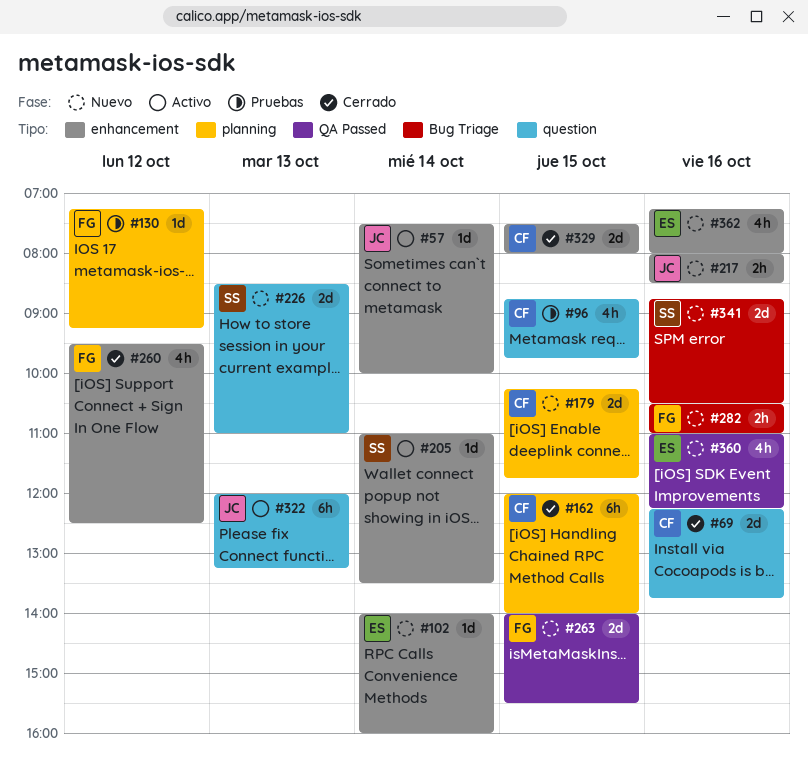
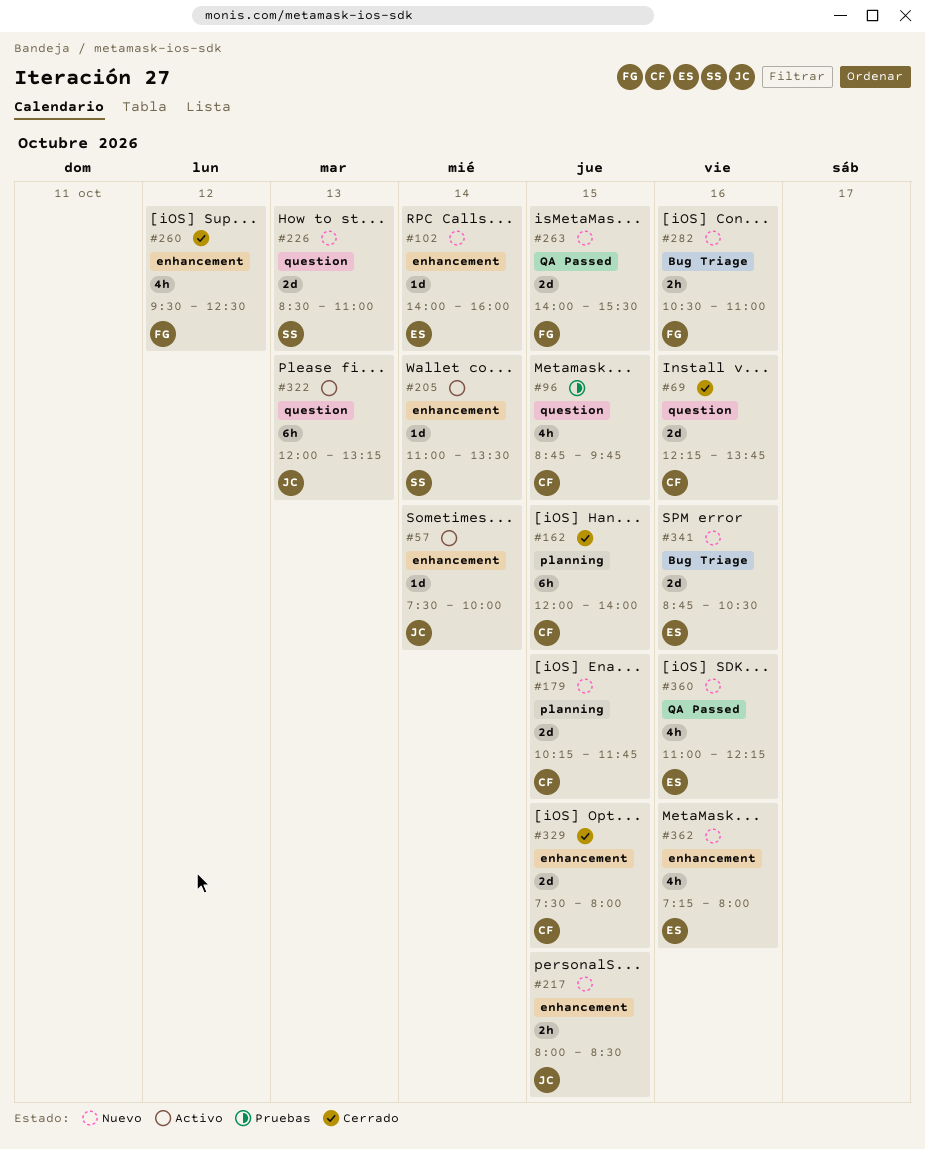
#130: present -> none
#217, day: Oct 16 -> Oct 15
#341, owner: SS -> ES

